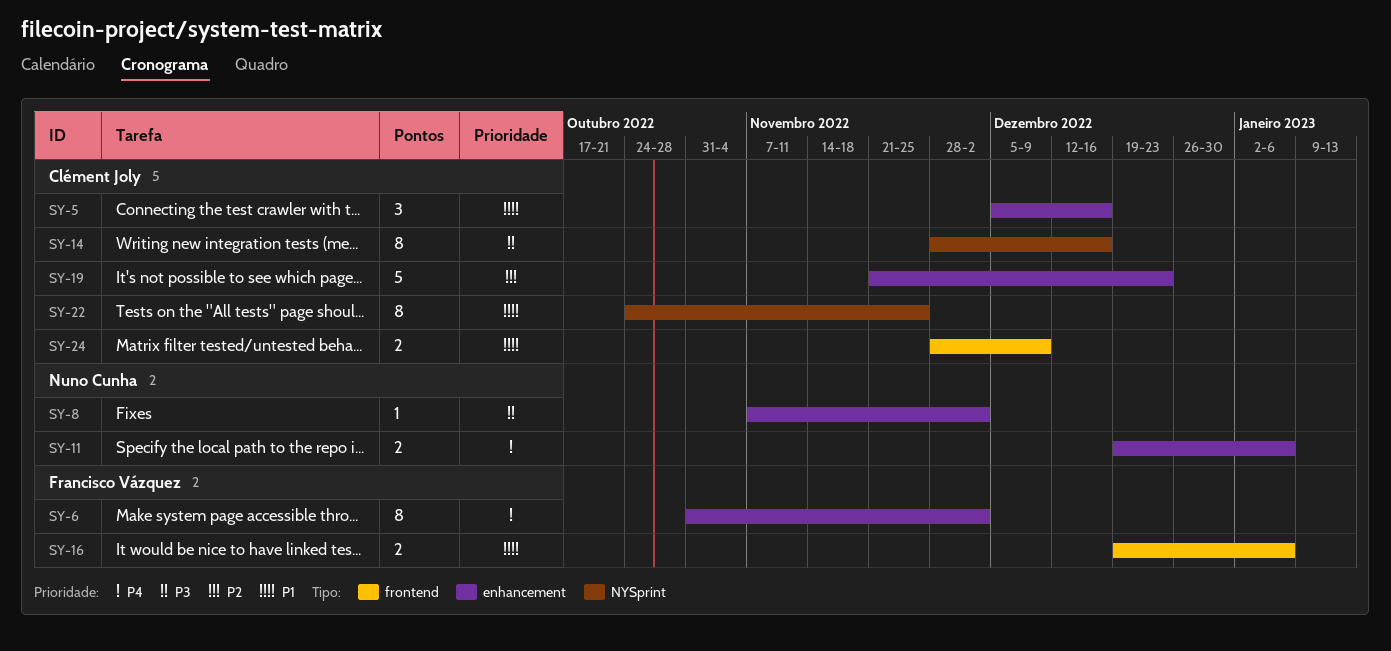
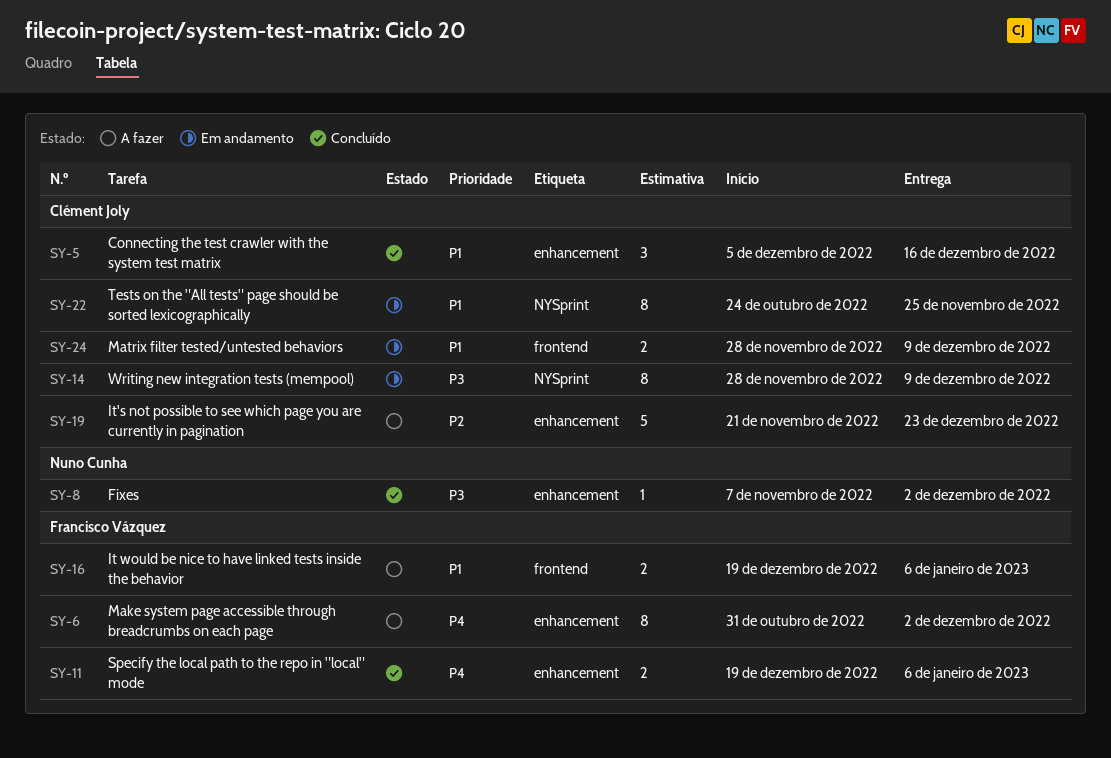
SY-11, owner: Nuno Cunha -> Francisco Vázquez
SY-14, due: Dec 16 -> Dec 9

